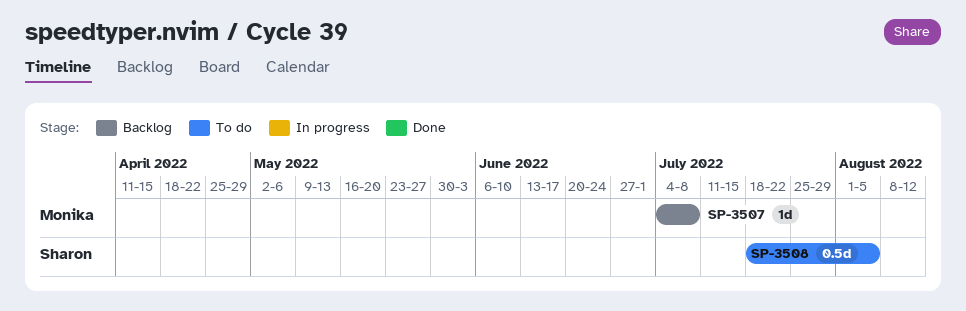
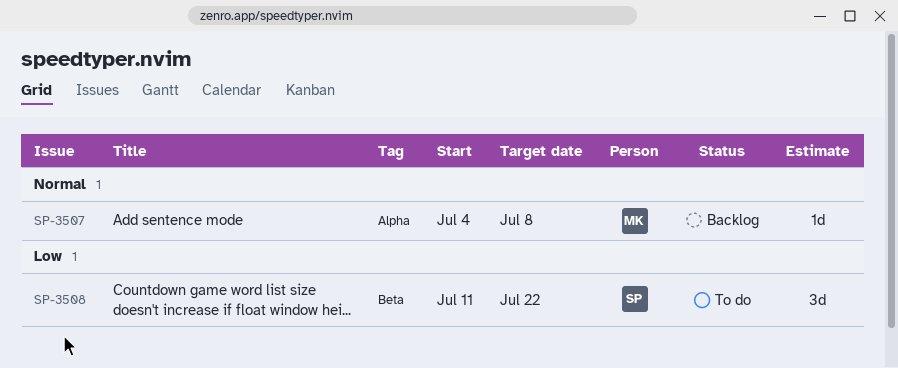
SP-3508, estimate: 0.5d -> 3d
SP-3508, start: Jul 18 -> Jul 11
SP-3508, due: Aug 5 -> Jul 22

